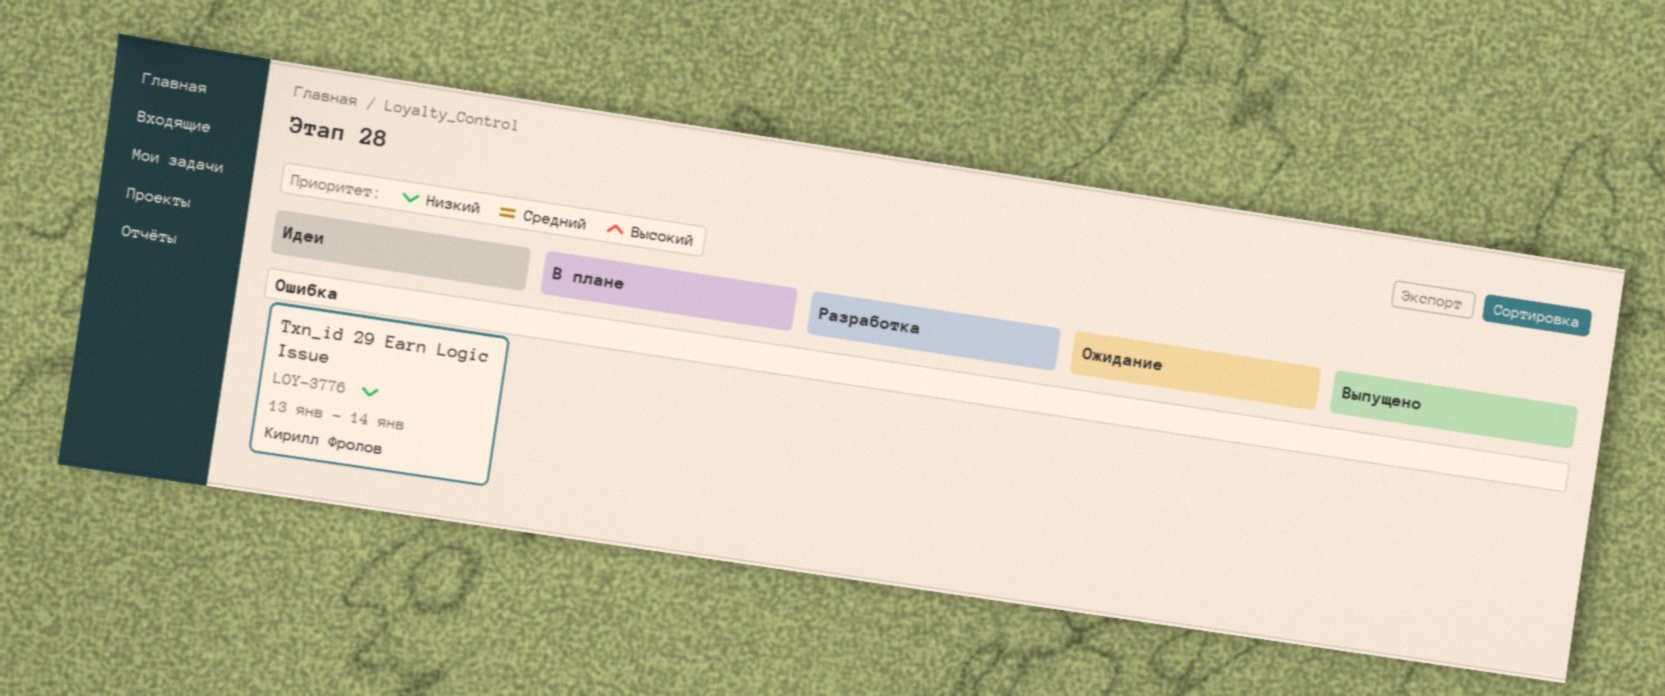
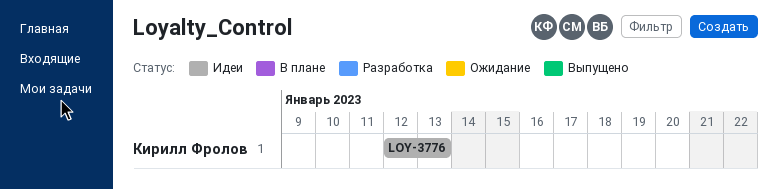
LOY-3776, start: Jan 13 -> Jan 12
LOY-3776, due: Jan 14 -> Jan 13

